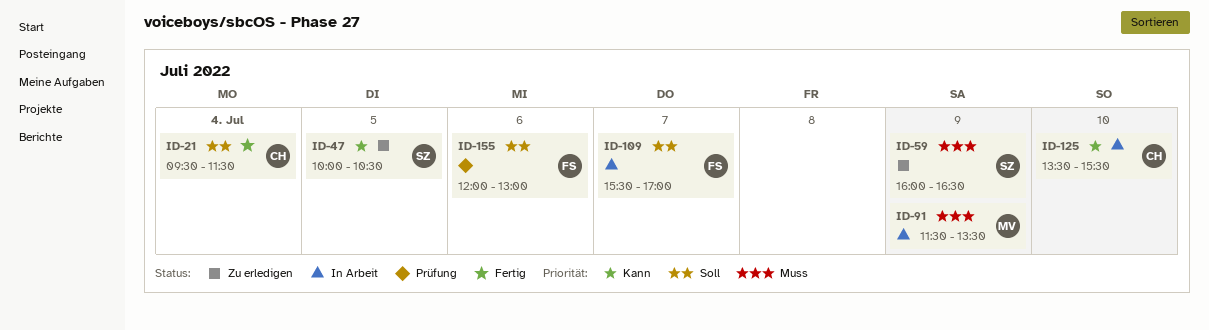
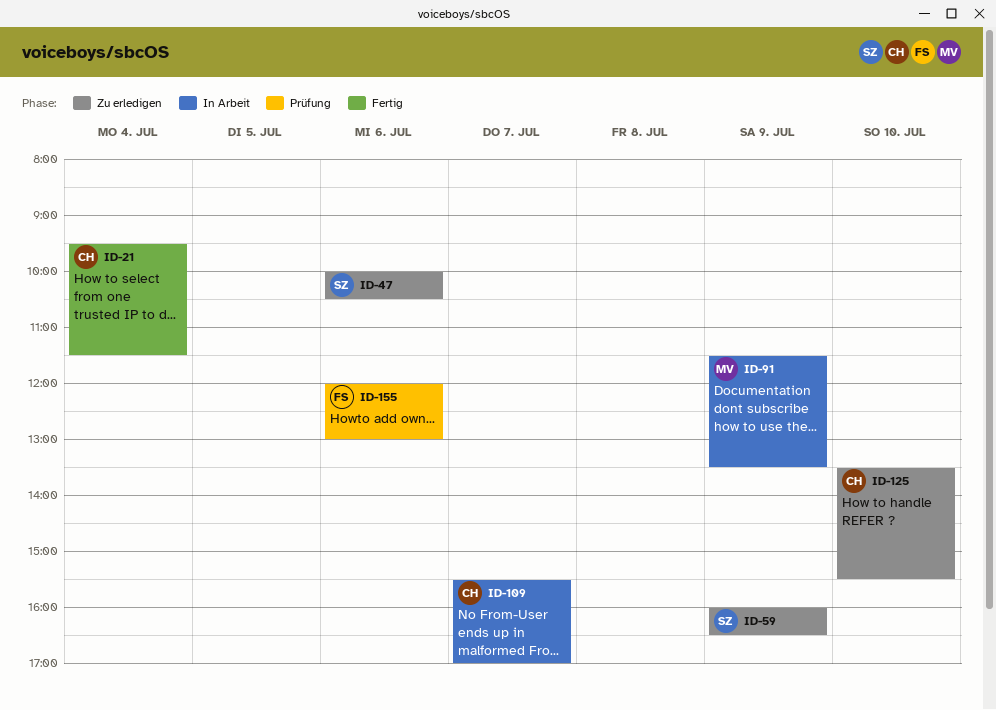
ID-47, day: Jul 5 -> Jul 6
ID-109, owner: FS -> CH
ID-125, status: In Arbeit -> Zu erledigen

